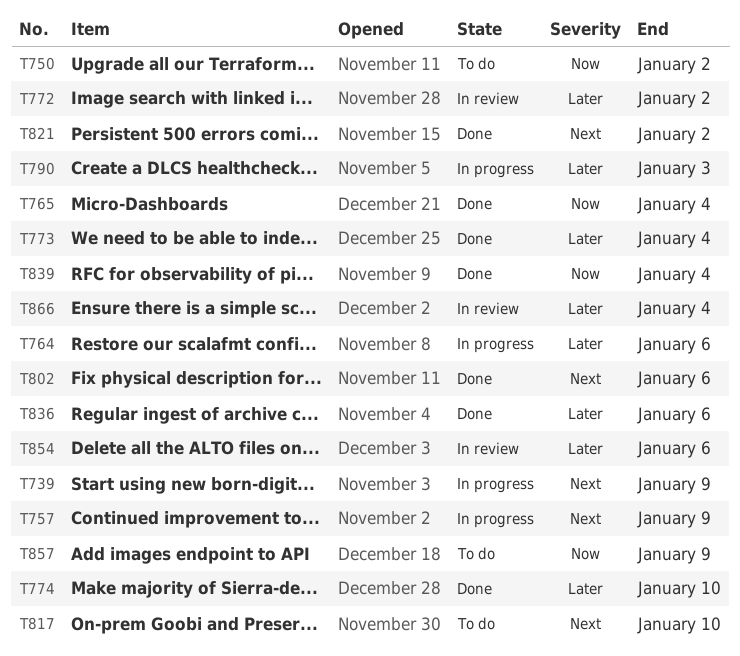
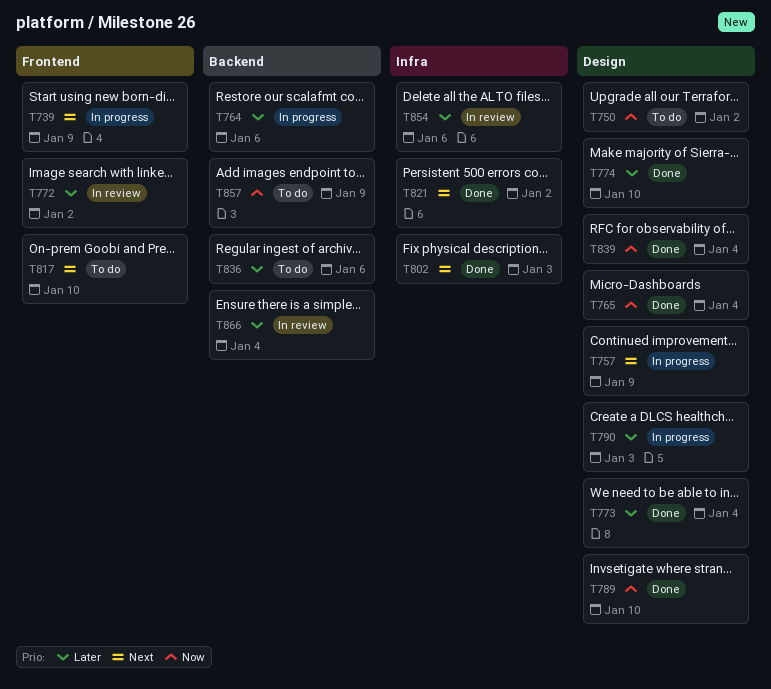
T789: none -> present
T802, due: Jan 6 -> Jan 3
T836, status: Done -> To do

